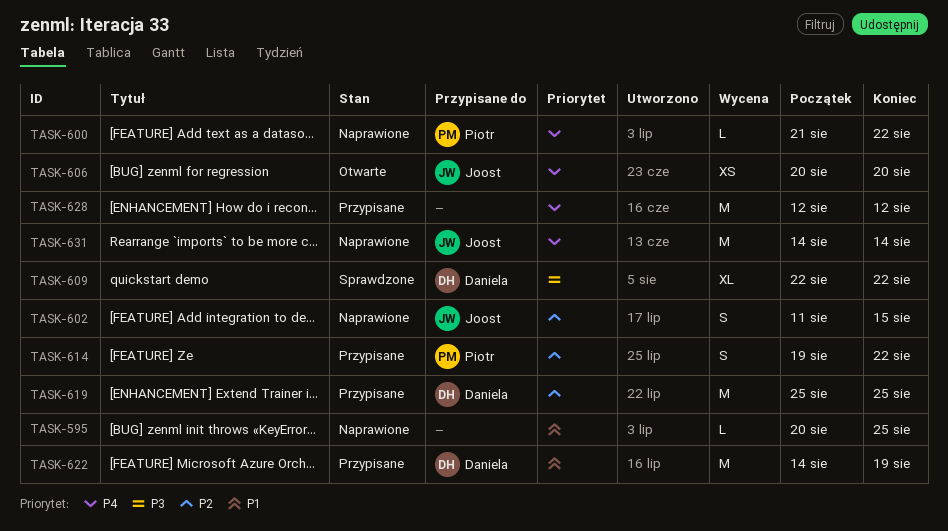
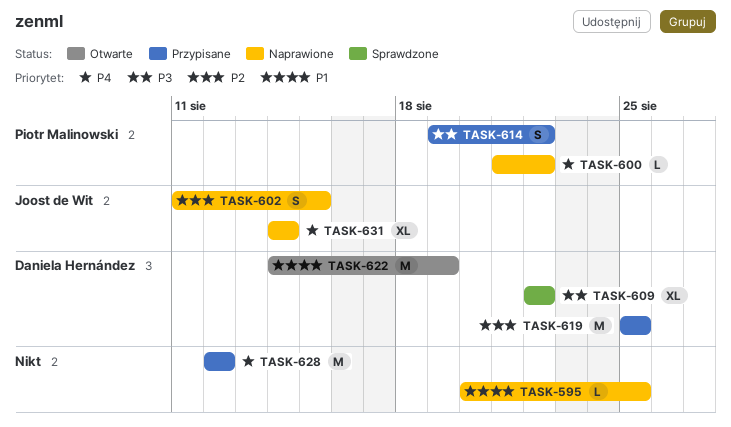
TASK-606: present -> none
TASK-614, priority: P2 -> P3
TASK-622, status: Przypisane -> Otwarte
TASK-631, estimate: M -> XL

